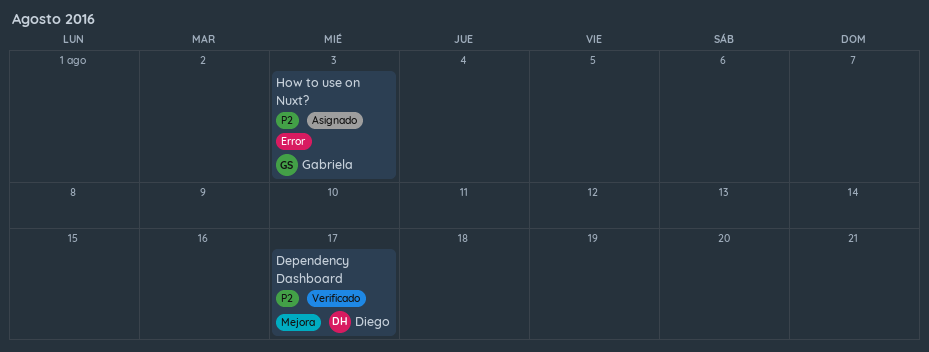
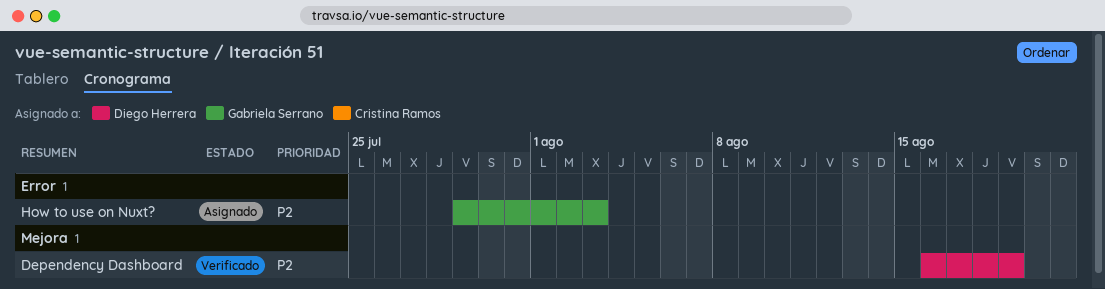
Dependency Dashboard, due: Aug 17 -> Aug 19

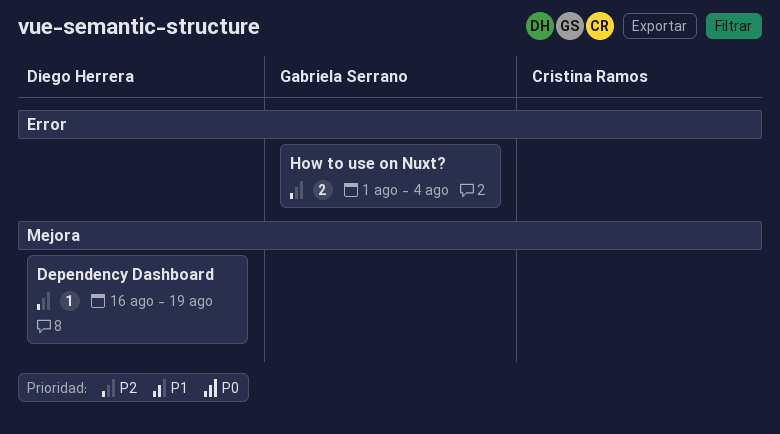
How to use on Nuxt?, start: Jul 29 -> Aug 1
How to use on Nuxt?, due: Aug 3 -> Aug 4

